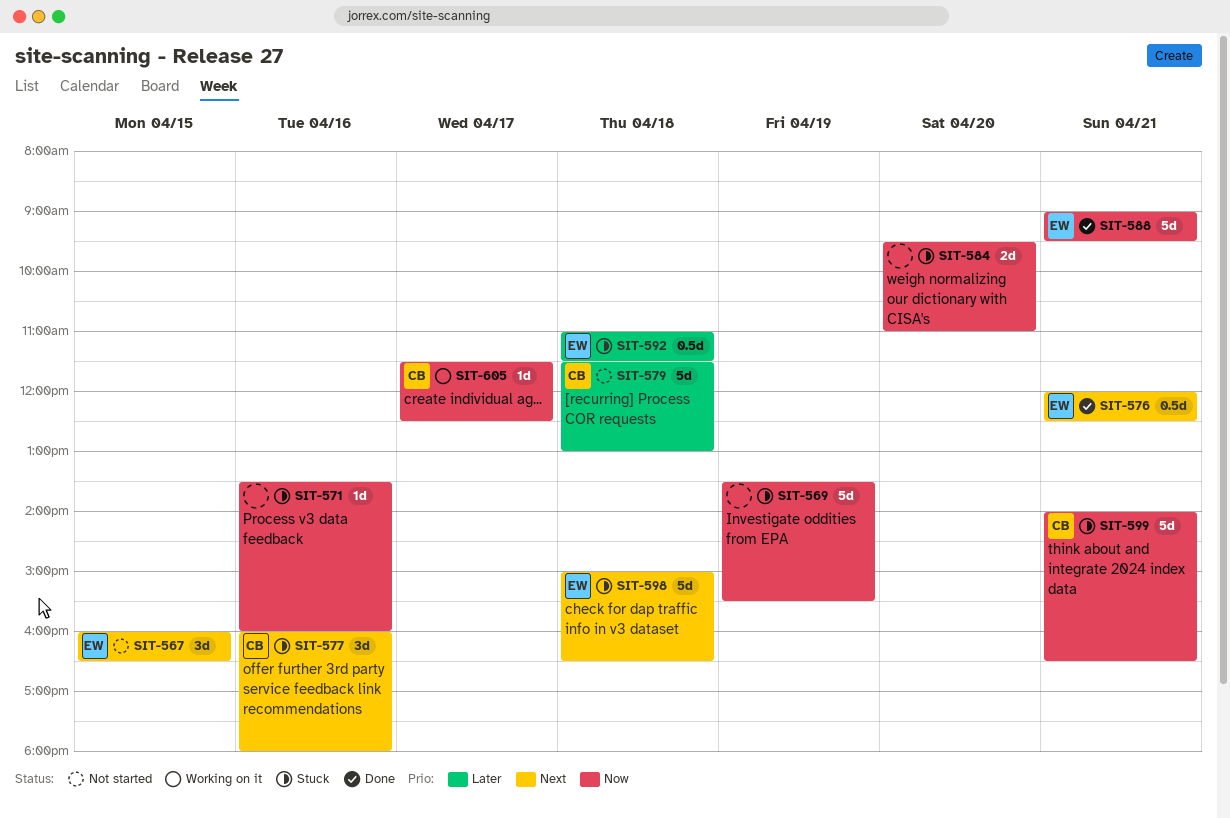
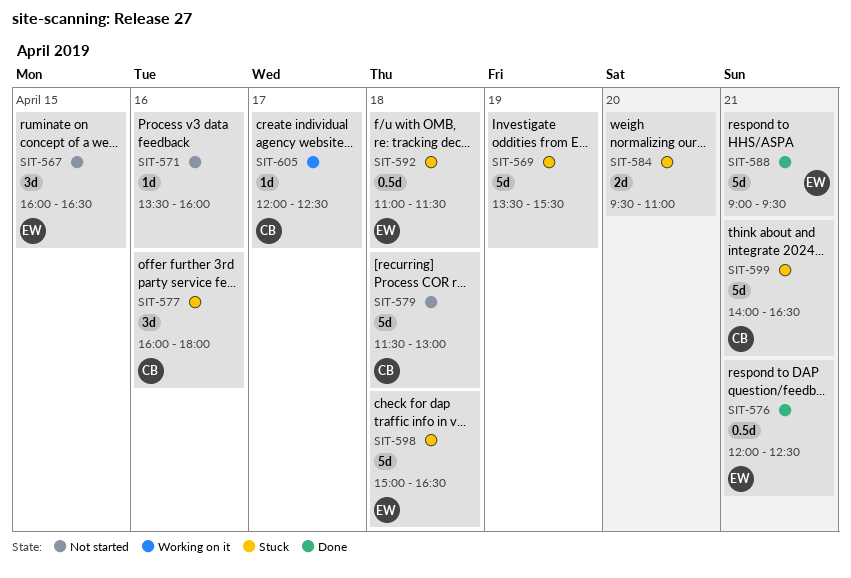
SIT-571, status: Stuck -> Not started
SIT-605, begins: 11:30 -> 12:00

